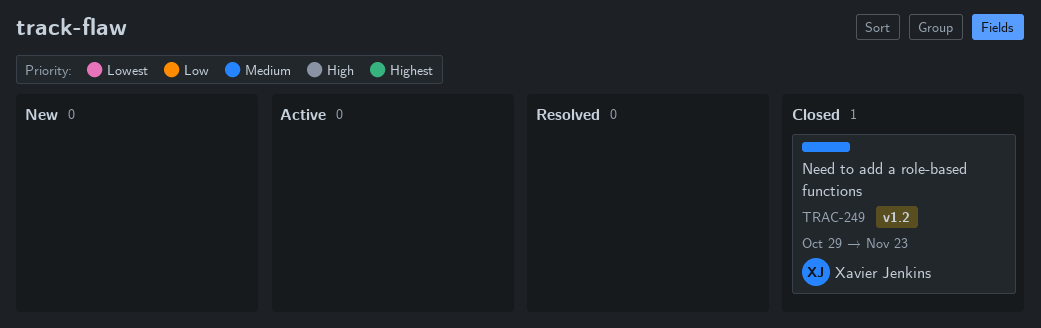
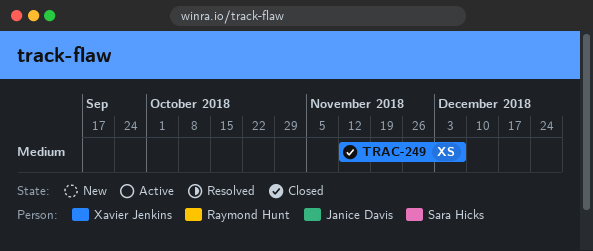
TRAC-249, start: Oct 29 -> Nov 12
TRAC-249, due: Nov 23 -> Dec 7

